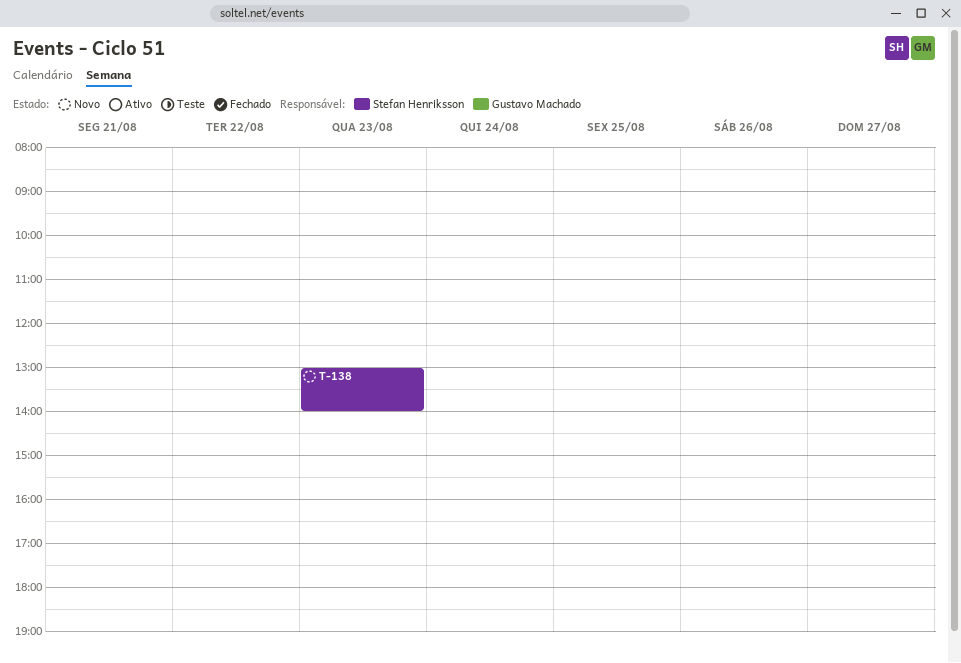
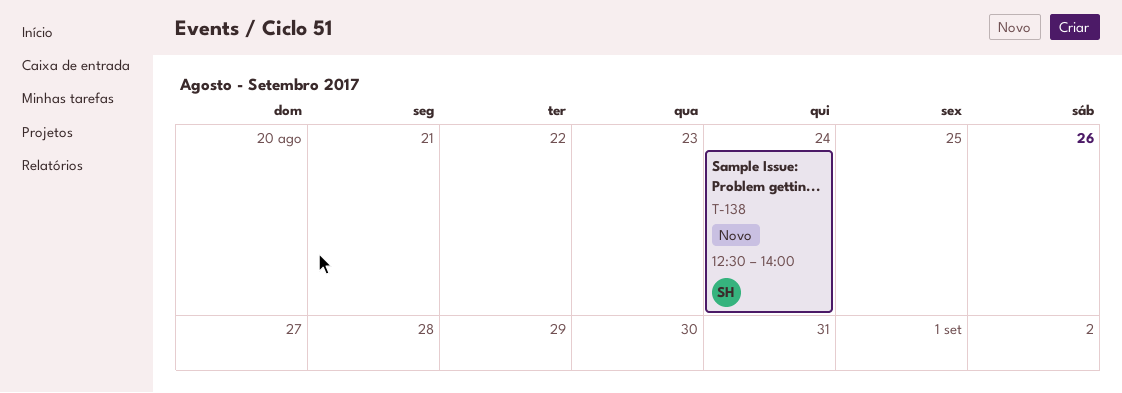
T-138, day: Aug 23 -> Aug 24
T-138, begins: 13:00 -> 12:30

